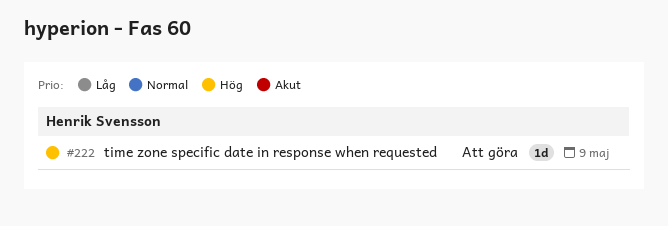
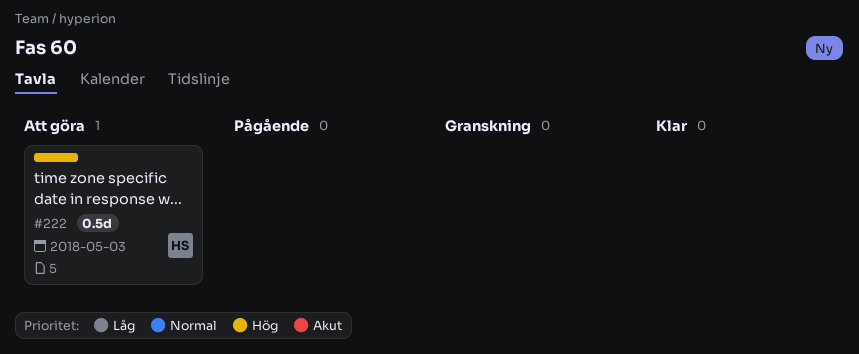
#222, estimate: 1d -> 0.5d
#222, due: May 9 -> May 3

